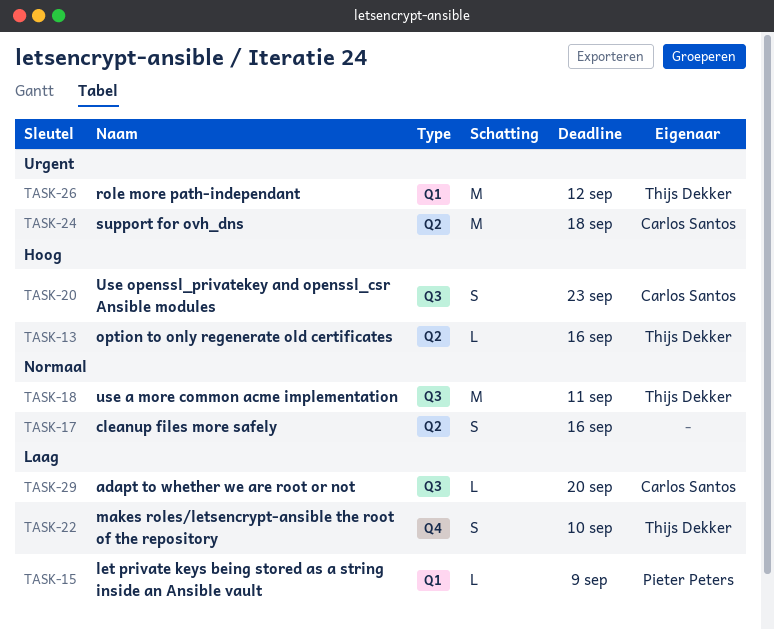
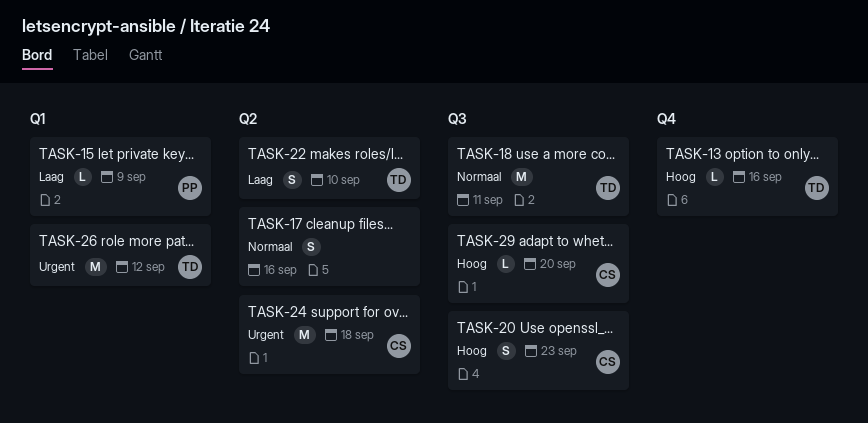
TASK-13, label: Q2 -> Q4
TASK-22, label: Q4 -> Q2
TASK-29, priority: Laag -> Hoog

